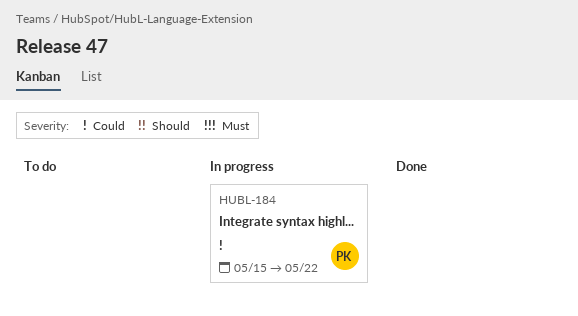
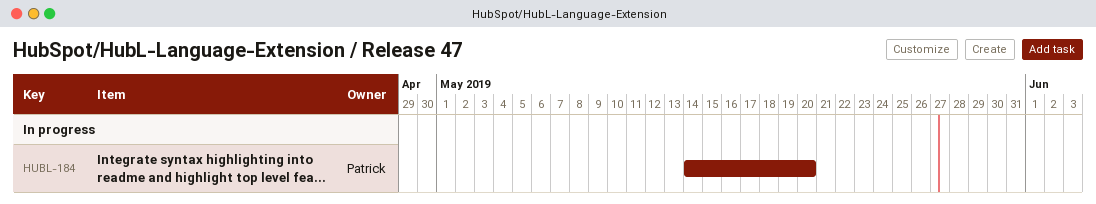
HUBL-184, start: May 15 -> May 14
HUBL-184, due: May 22 -> May 20

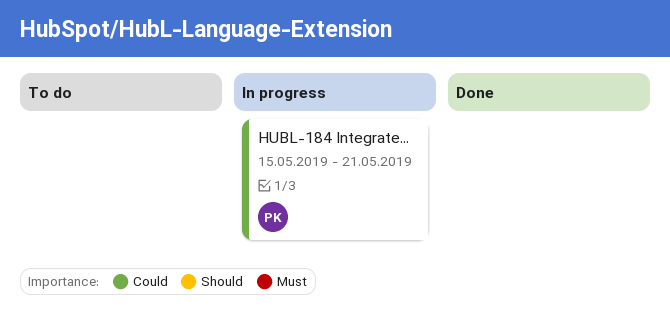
HUBL-184, start: May 14 -> May 15
HUBL-184, due: May 20 -> May 21

